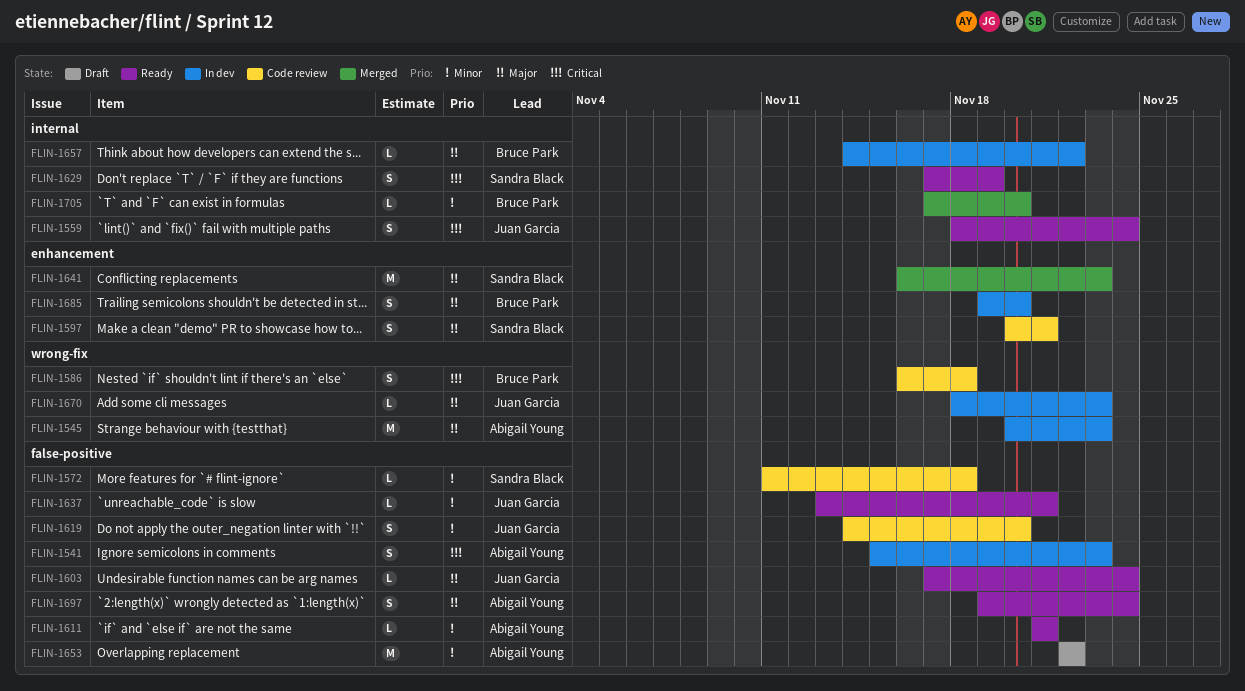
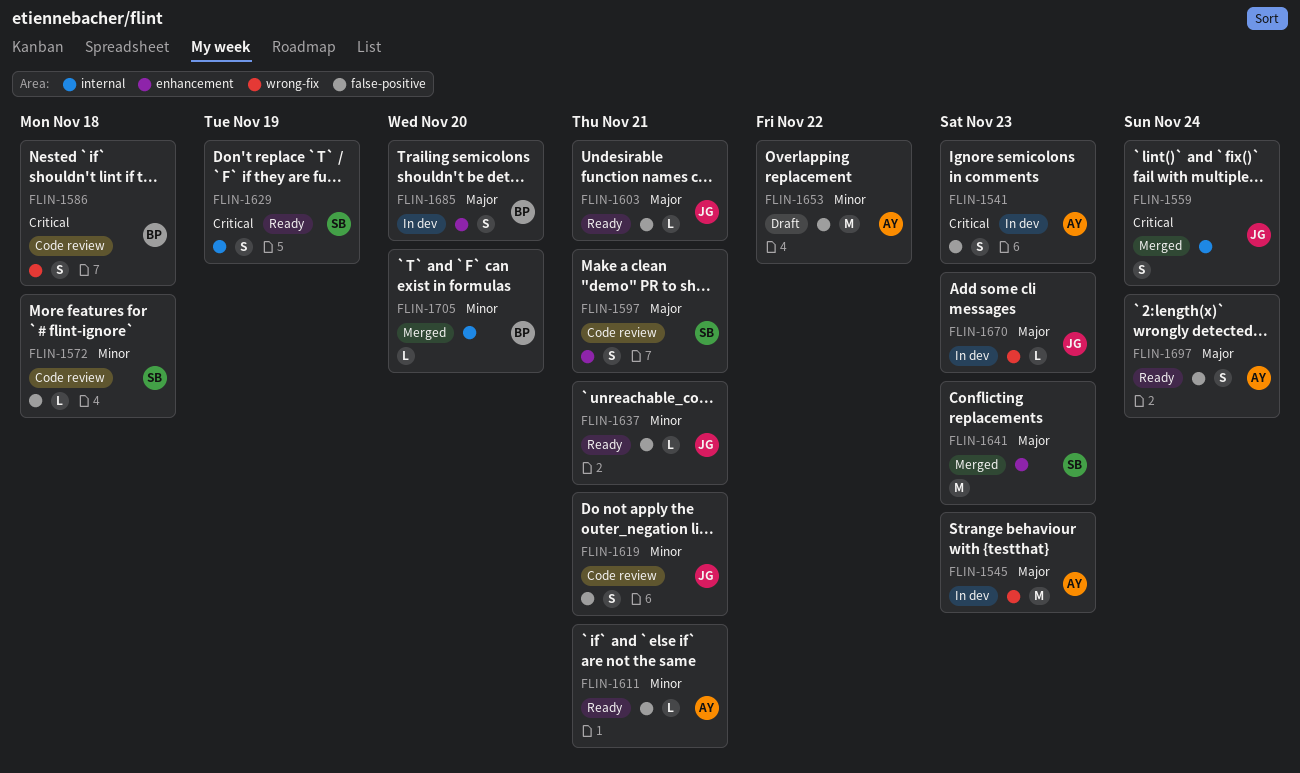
FLIN-1559, status: Ready -> Merged
FLIN-1603, due: Nov 24 -> Nov 21
FLIN-1619, due: Nov 20 -> Nov 21
FLIN-1657: present -> none

